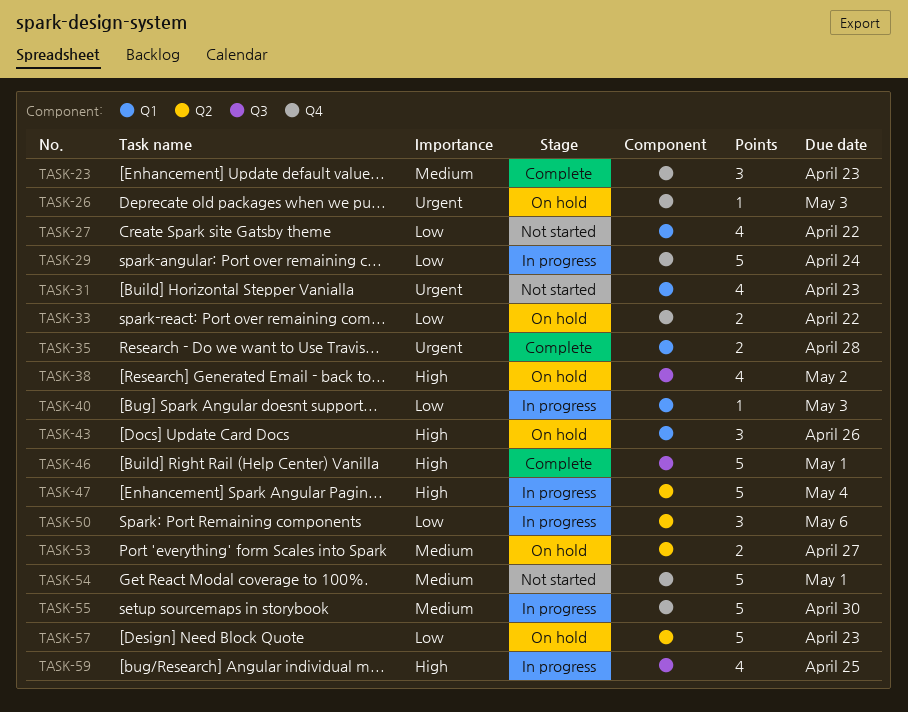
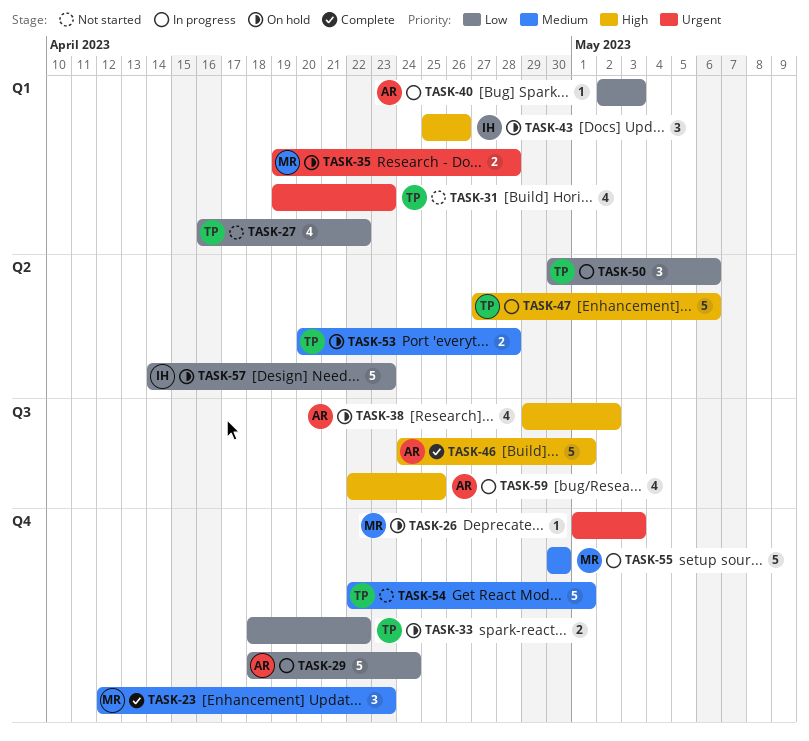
TASK-35, status: Complete -> On hold
TASK-47, due: May 4 -> May 6
TASK-53, due: Apr 27 -> Apr 28

